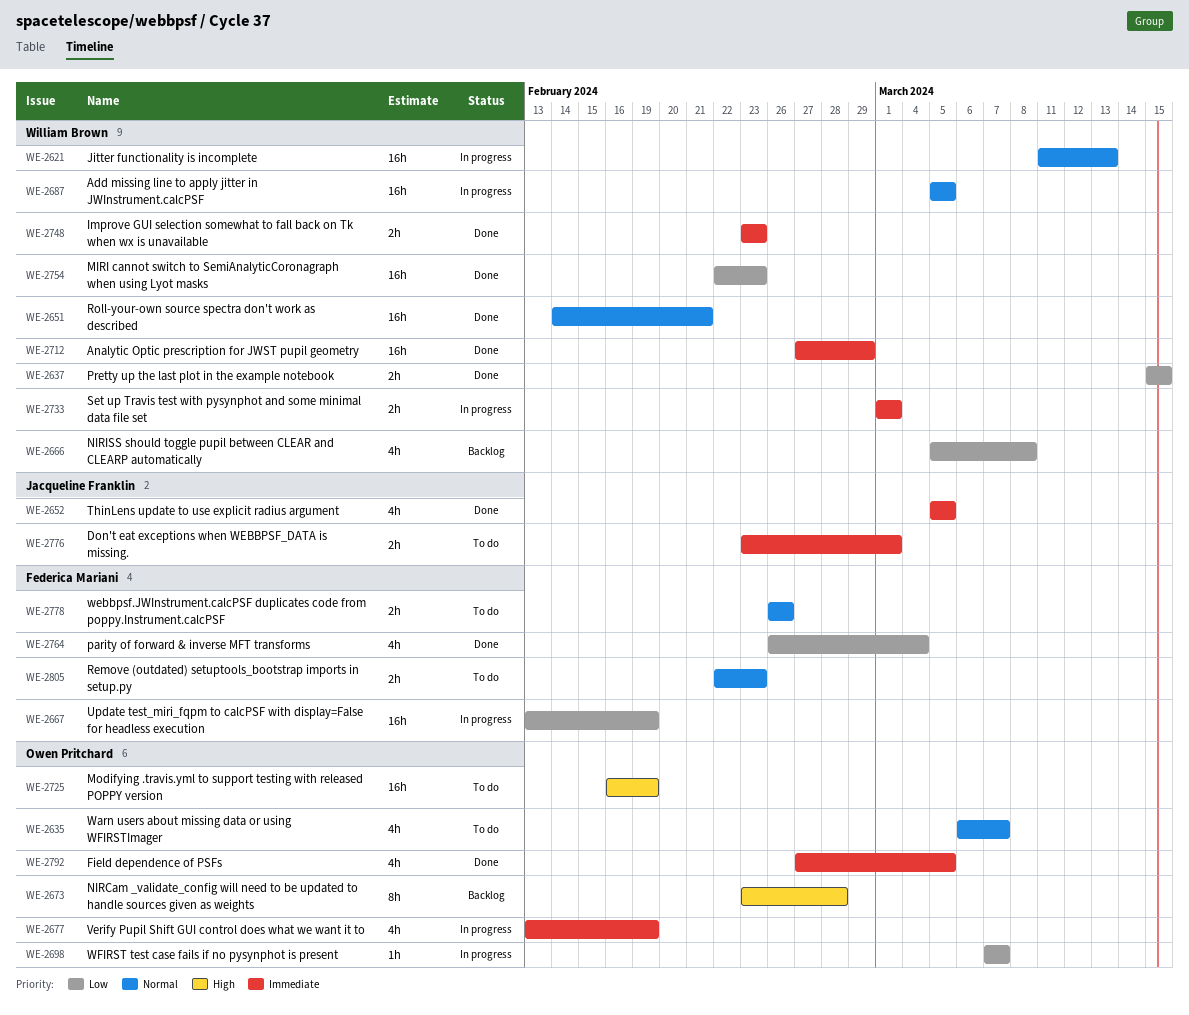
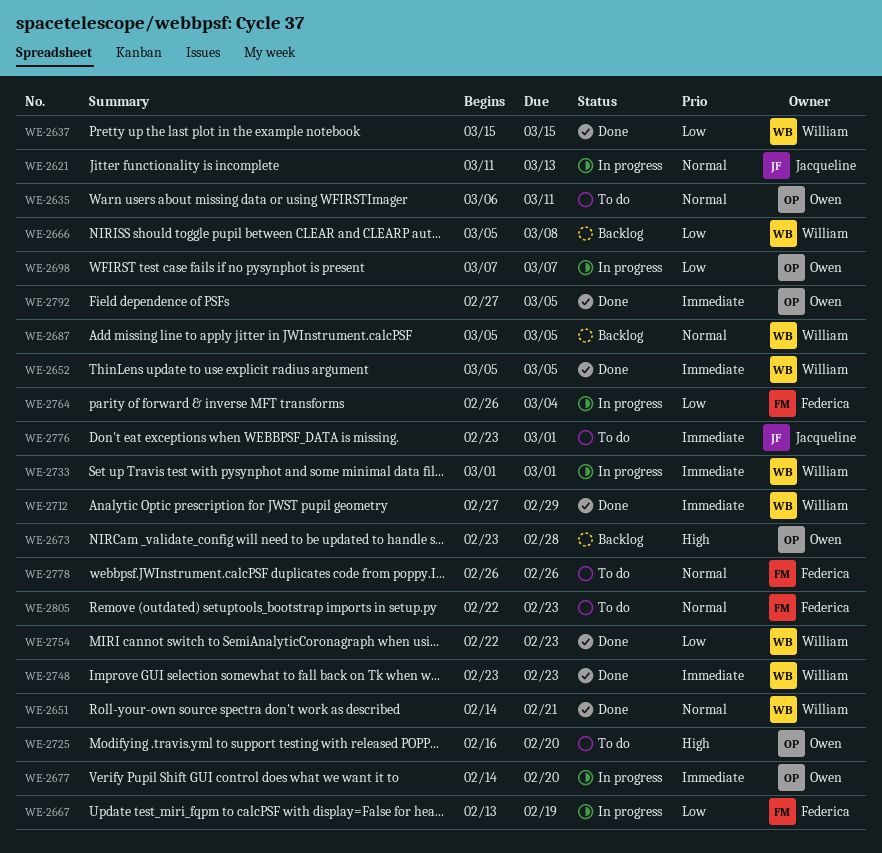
WE-2621, owner: William Brown -> Jacqueline Franklin
WE-2635, due: Mar 7 -> Mar 11
WE-2652, owner: Jacqueline Franklin -> William Brown
WE-2677, start: Feb 13 -> Feb 14
WE-2677, due: Feb 19 -> Feb 20
WE-2687, status: In progress -> Backlog
WE-2725, due: Feb 19 -> Feb 20
WE-2764, status: Done -> In progress

